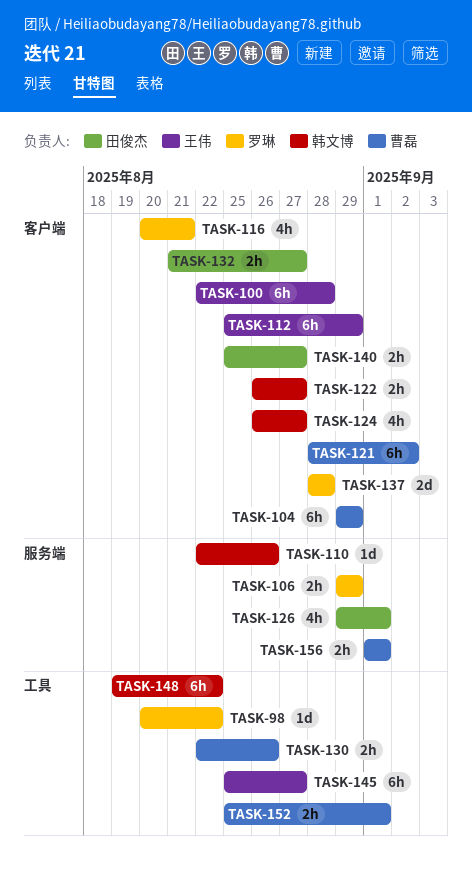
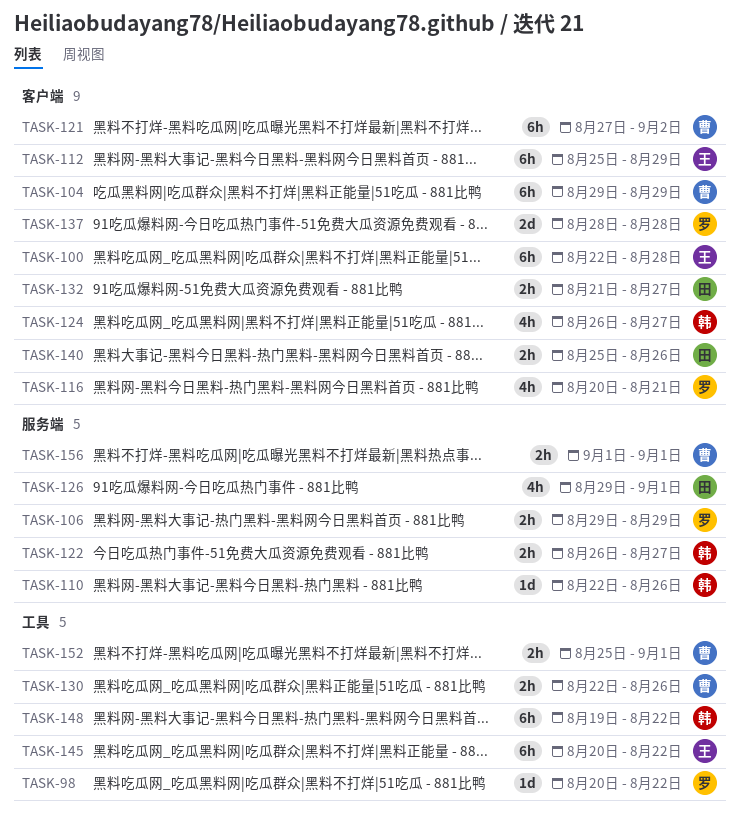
TASK-121, start: Aug 28 -> Aug 27
TASK-122, label: 客户端 -> 服务端
TASK-140, due: Aug 27 -> Aug 26
TASK-145, start: Aug 25 -> Aug 20
TASK-145, due: Aug 27 -> Aug 22

